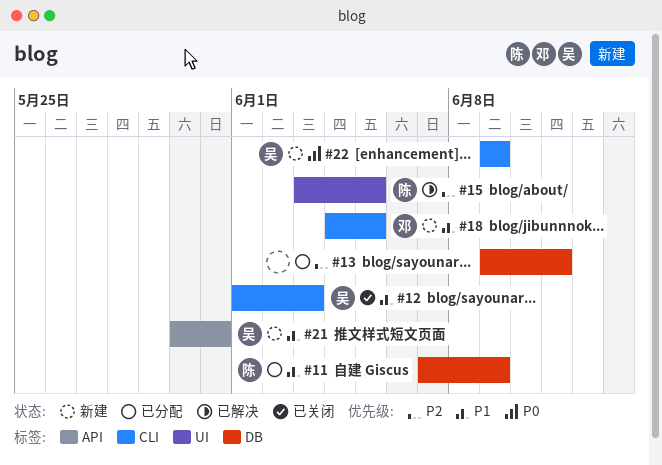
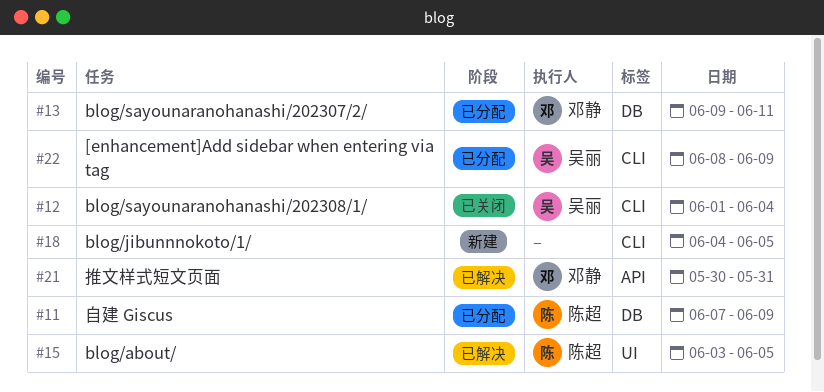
#12, due: Jun 3 -> Jun 4
#13, owner: none -> 邓静
#18, owner: 邓静 -> none
#21, status: 新建 -> 已解决
#21, owner: 吴丽 -> 邓静
#22, status: 新建 -> 已分配
#22, start: Jun 9 -> Jun 8

